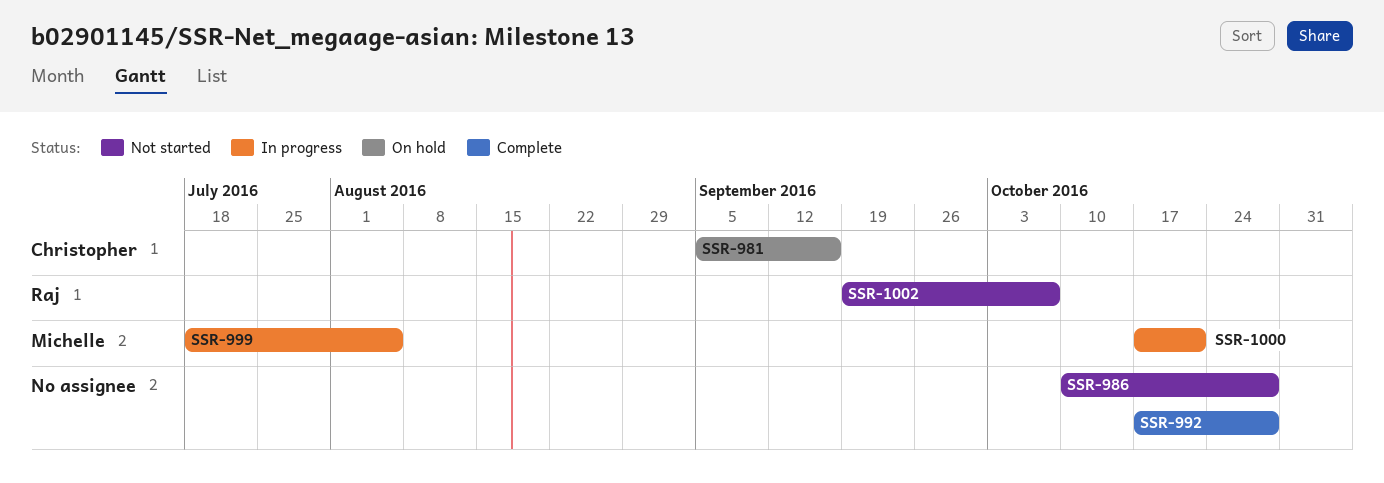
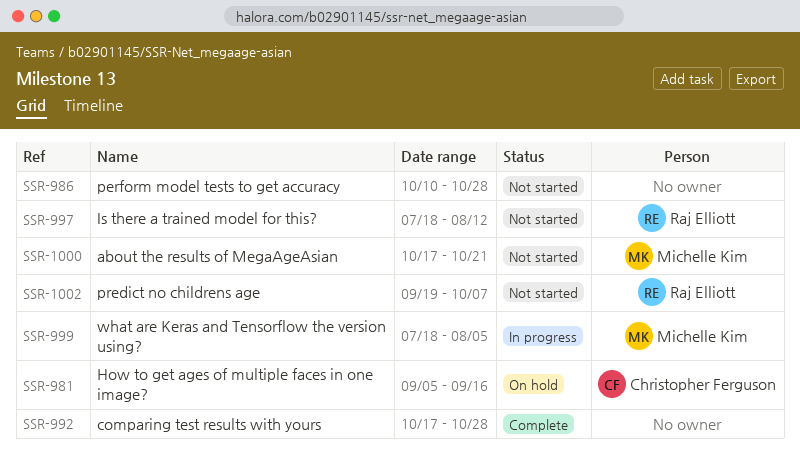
SSR-997: none -> present
SSR-1000, status: In progress -> Not started

